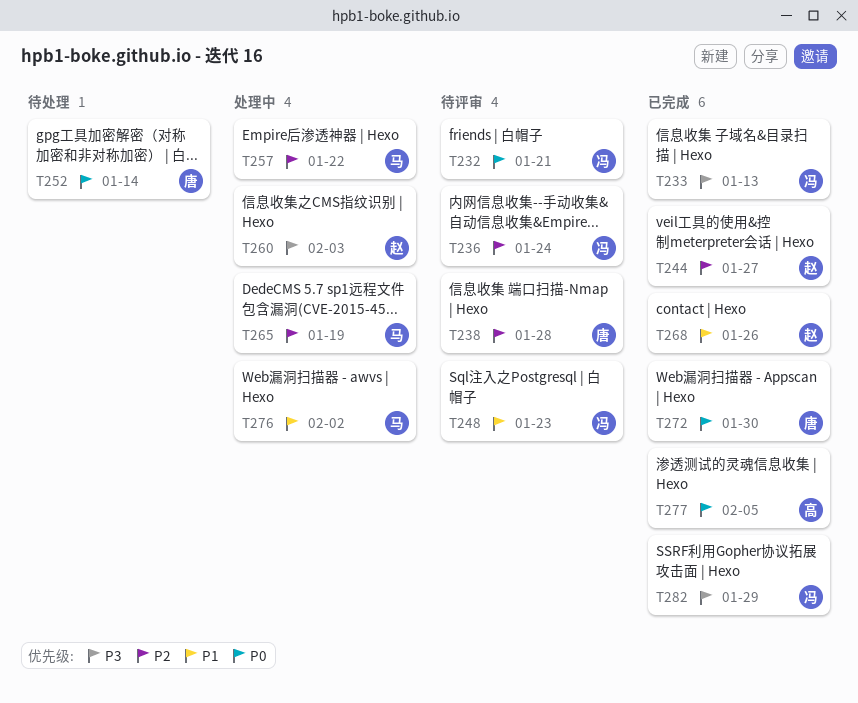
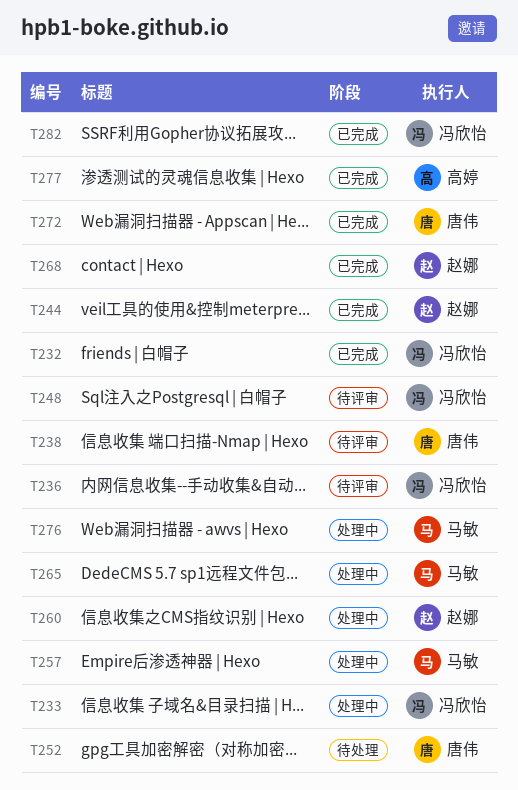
T232, status: 待评审 -> 已完成
T233, status: 已完成 -> 处理中

